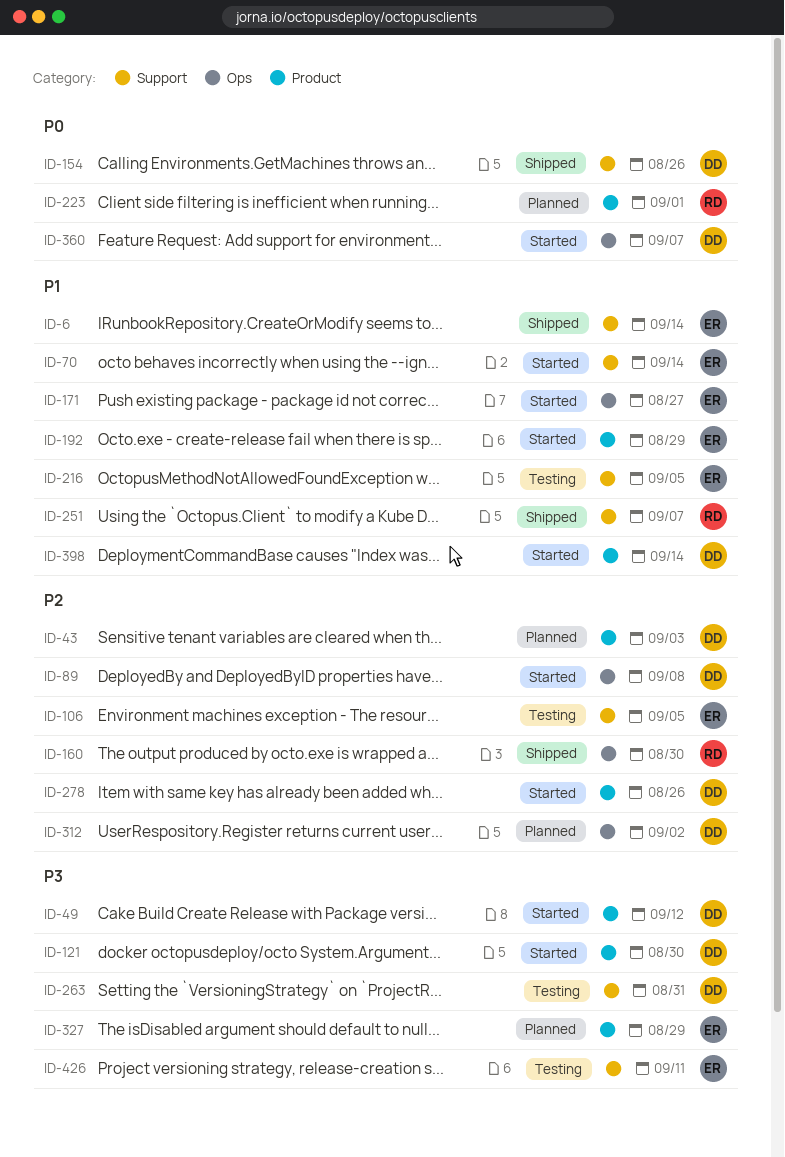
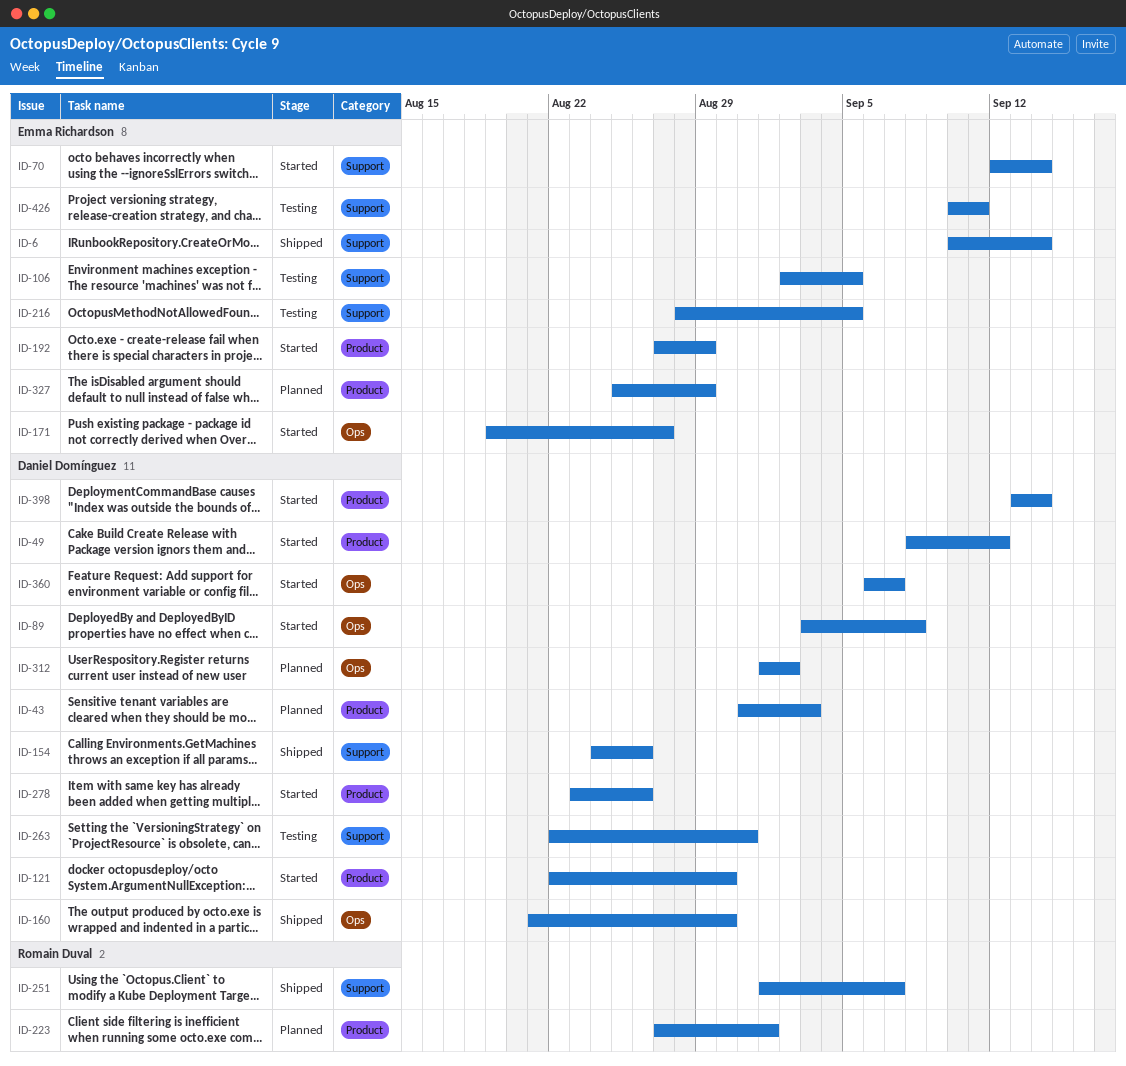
ID-160, owner: Romain Duval -> Daniel Domínguez

